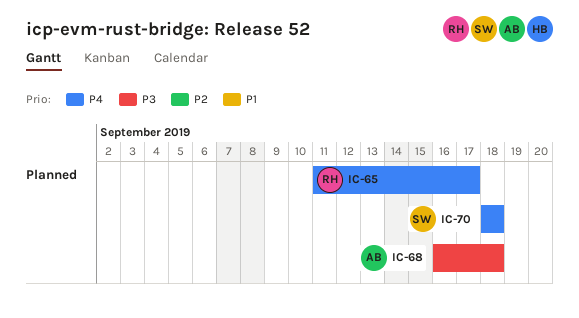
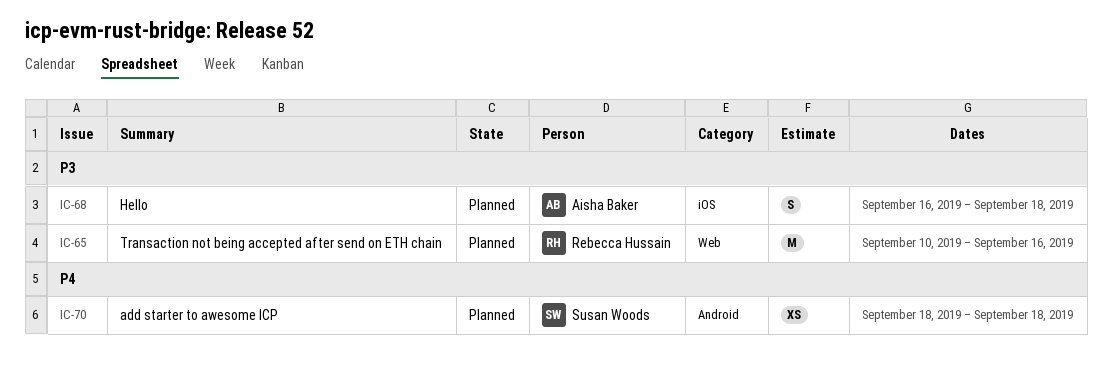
IC-65, priority: P4 -> P3
IC-65, start: Sep 11 -> Sep 10
IC-65, due: Sep 17 -> Sep 16

